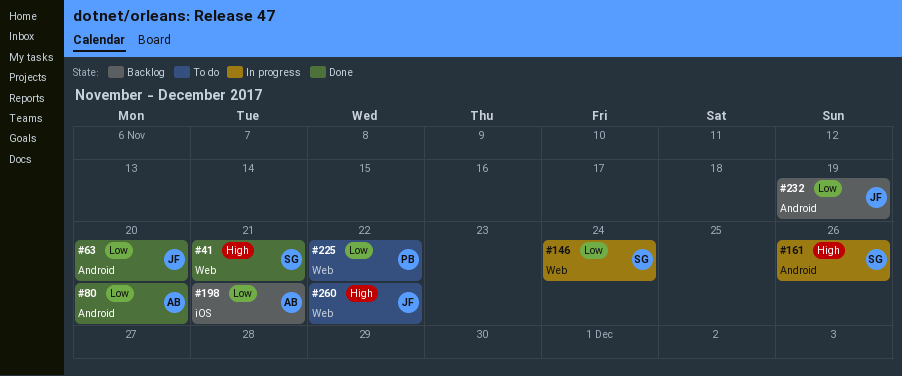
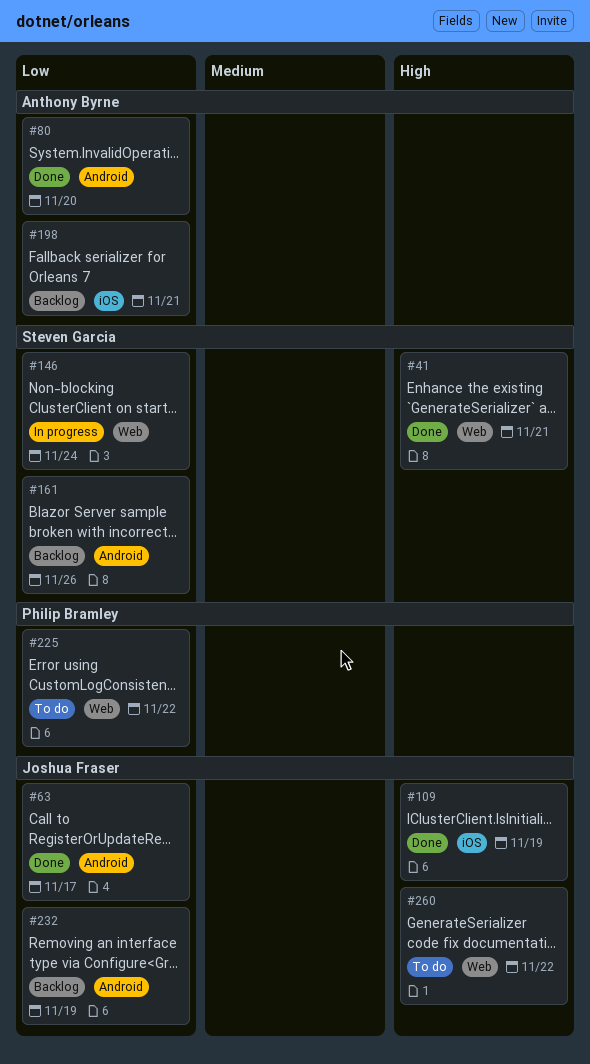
#63, due: Nov 20 -> Nov 17
#109: none -> present
#161, status: In progress -> Backlog
#161, priority: High -> Low

